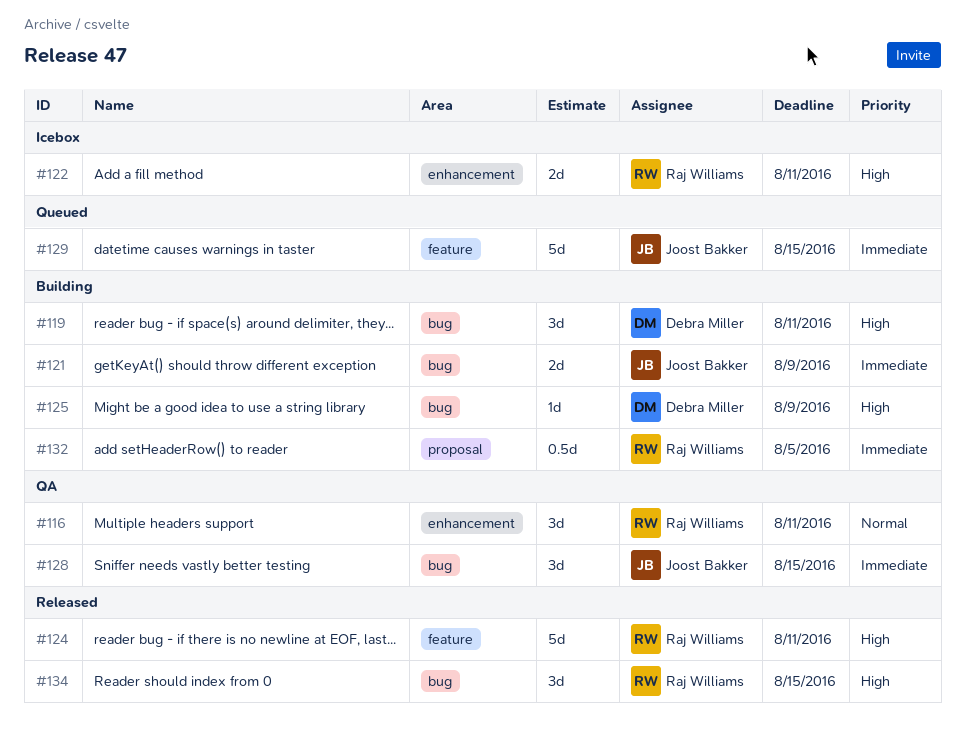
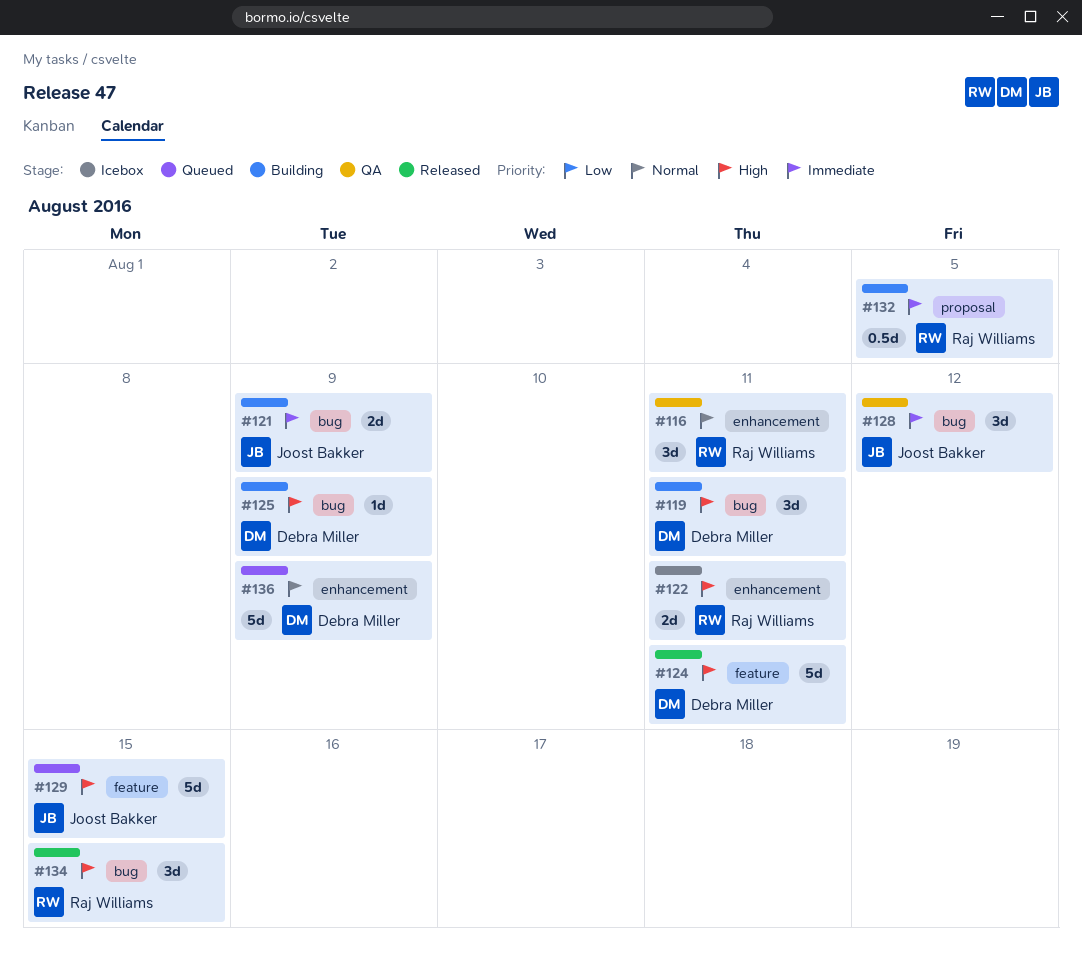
#124, owner: Raj Williams -> Debra Miller
#128, due: Aug 15 -> Aug 12
#129, priority: Immediate -> High
#136: none -> present

